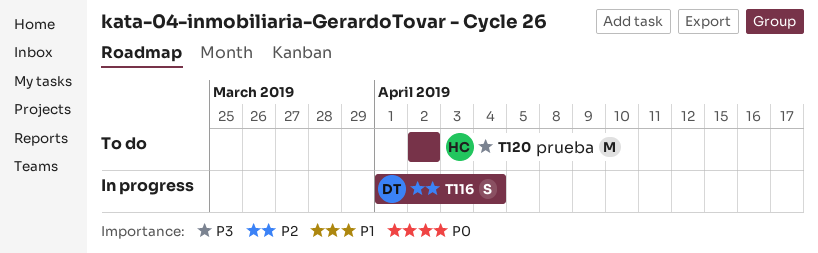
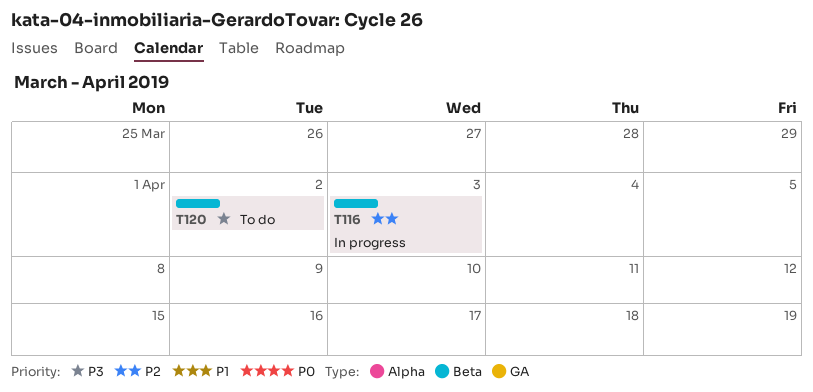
T116, due: Apr 4 -> Apr 3

